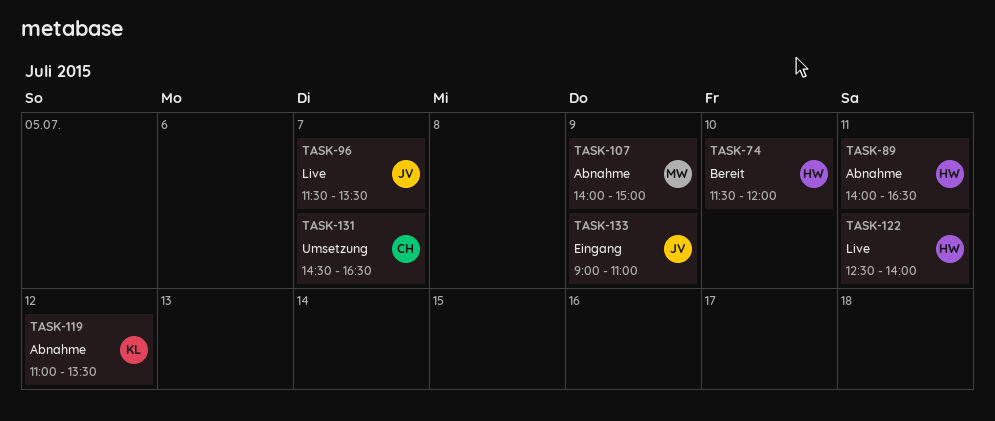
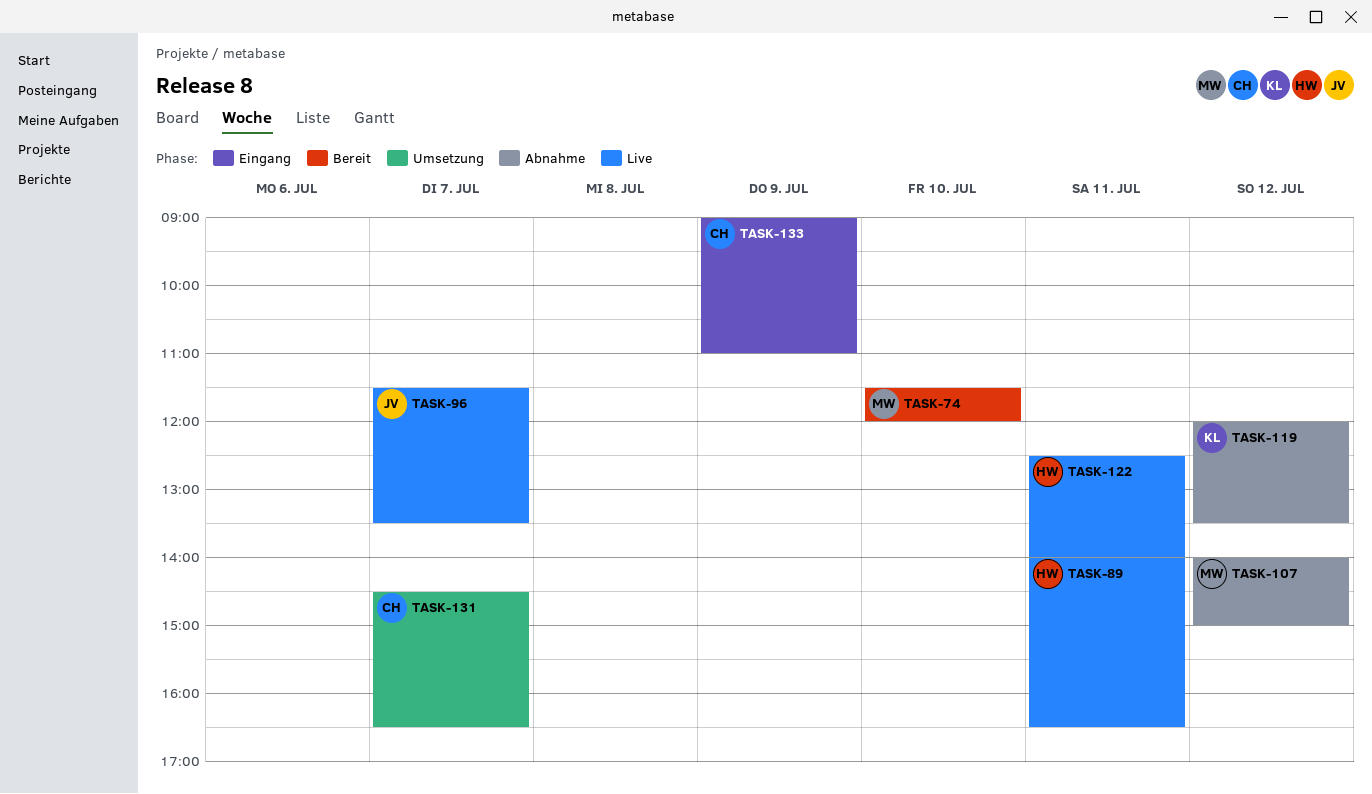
TASK-74, owner: HW -> MW
TASK-89, status: Abnahme -> Live
TASK-107, day: Jul 9 -> Jul 12
TASK-119, begins: 11:00 -> 12:00
TASK-133, owner: JV -> CH

